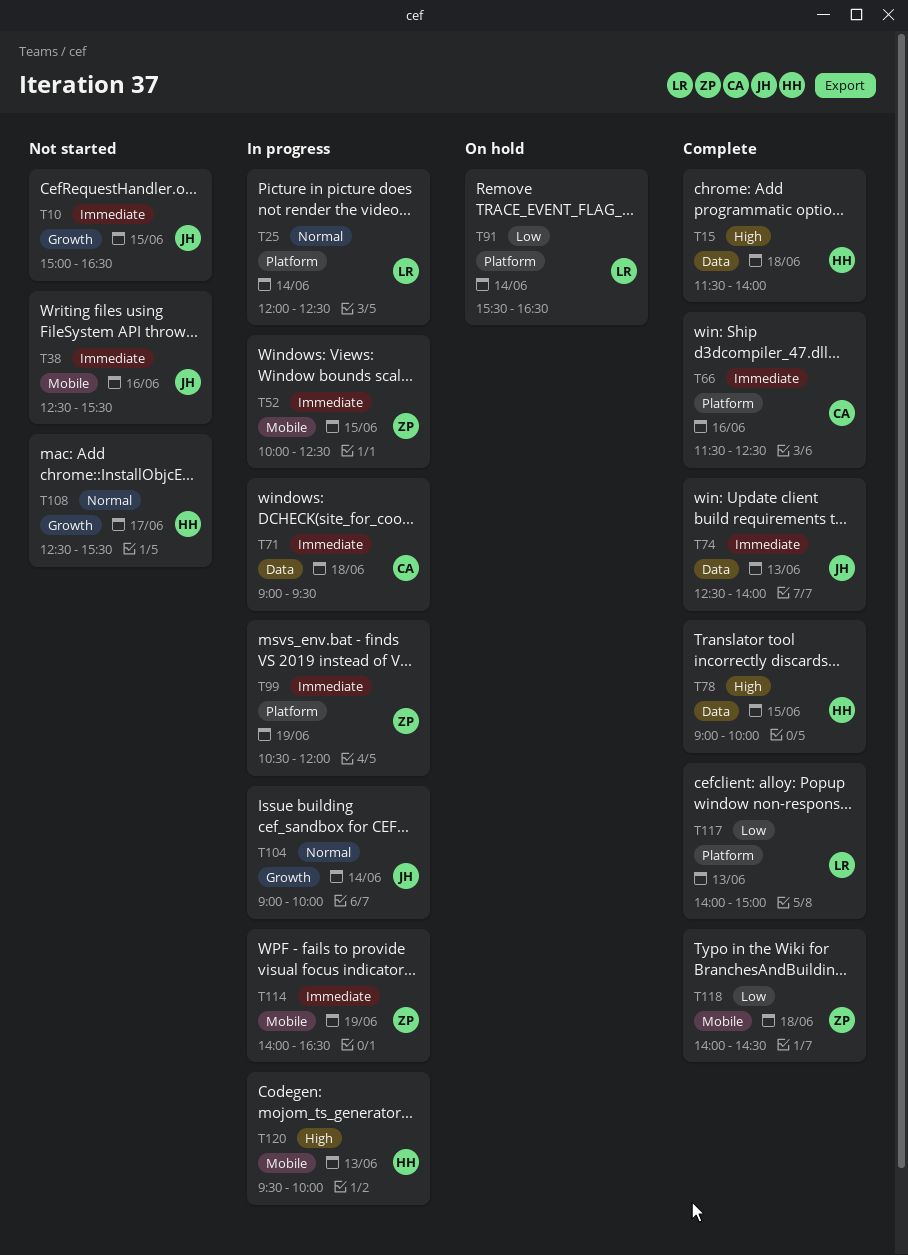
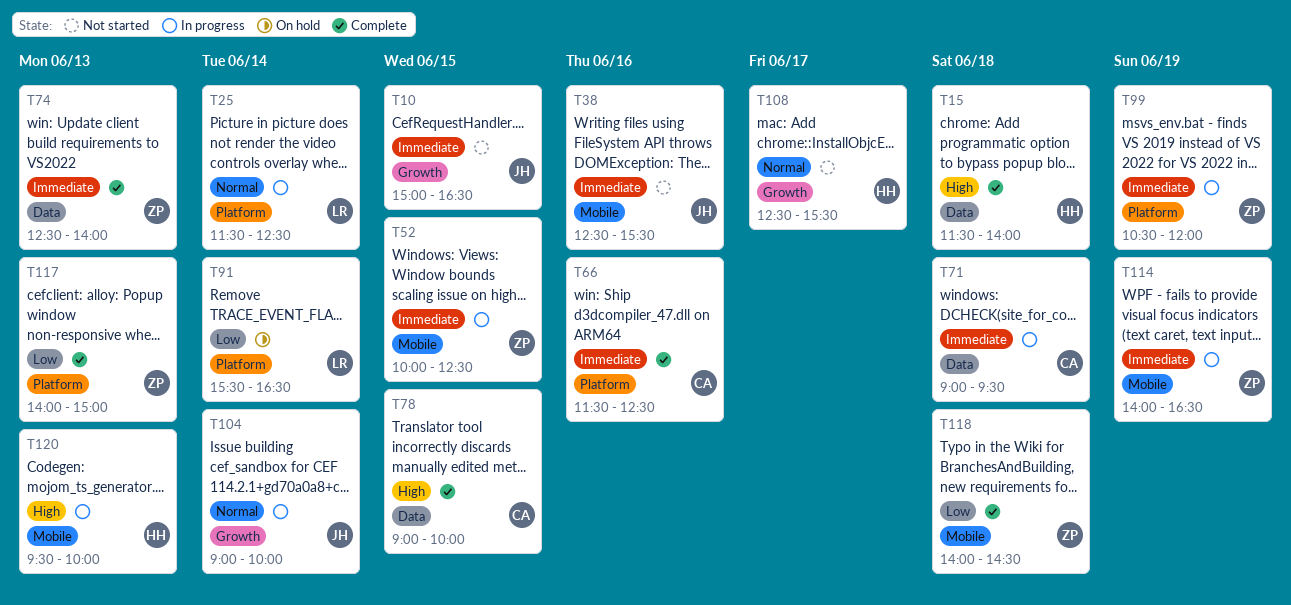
T25, begins: 12:00 -> 11:30
T74, owner: JH -> ZP
T78, owner: HH -> CA
T117, owner: LR -> ZP

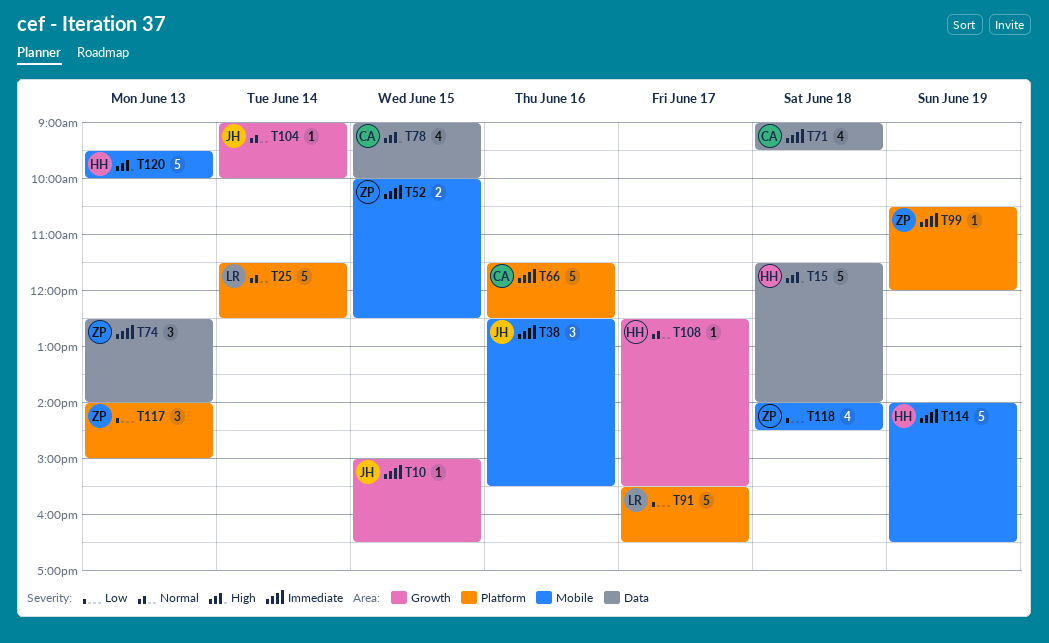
T91, day: Jun 14 -> Jun 17
T114, owner: ZP -> HH

